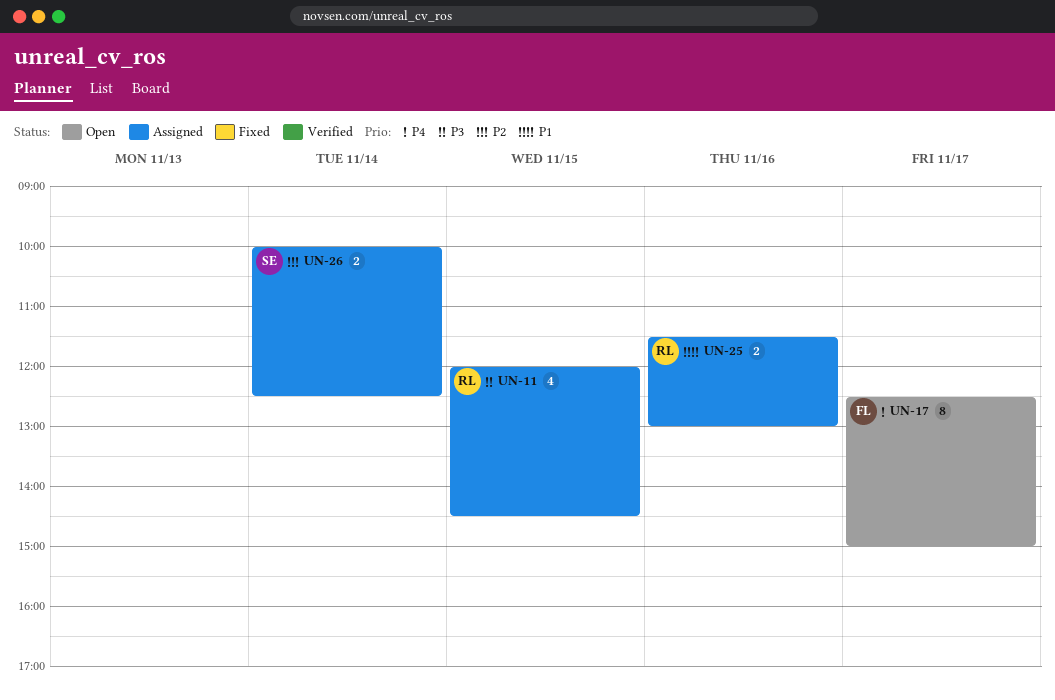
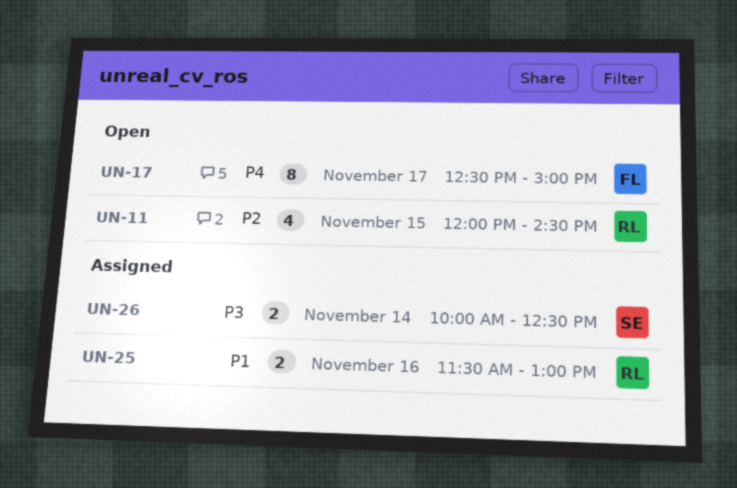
UN-11, status: Assigned -> Open
UN-11, priority: P3 -> P2
UN-26, priority: P2 -> P3

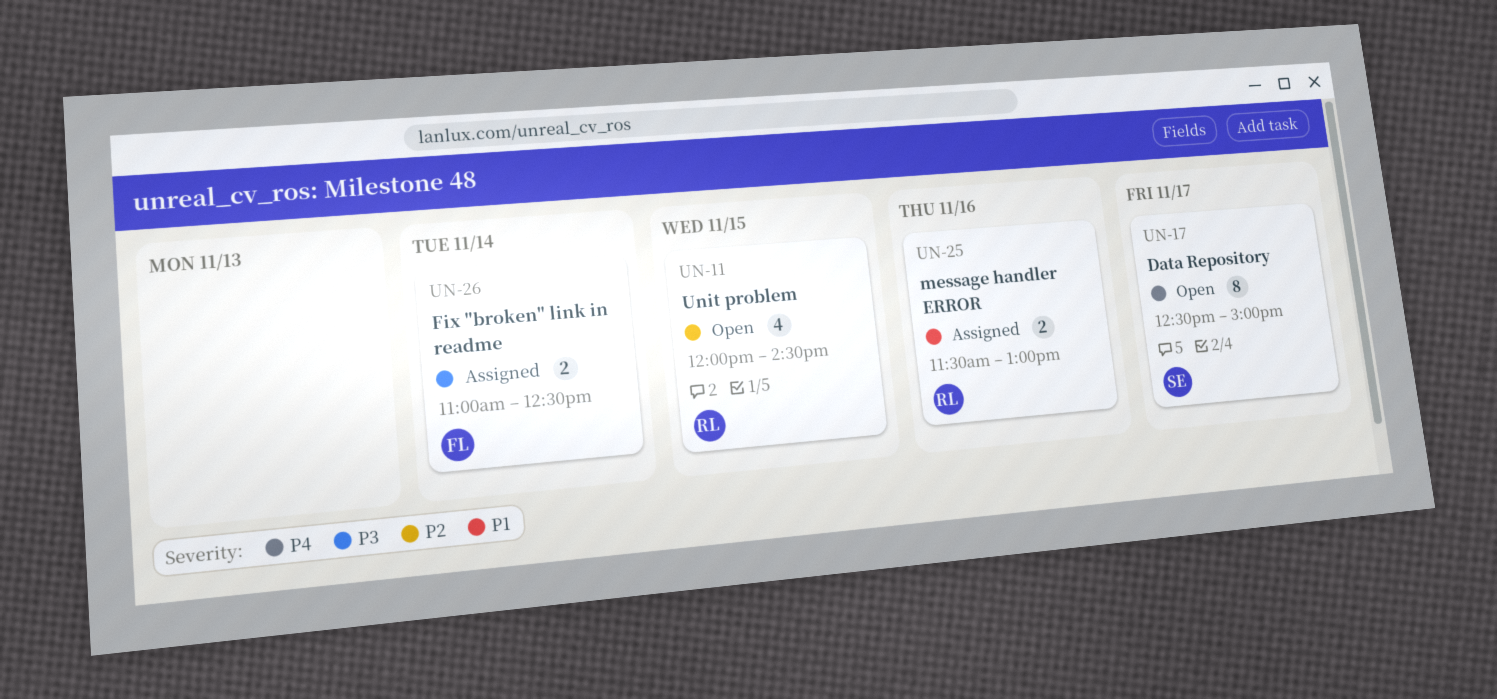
UN-17, owner: FL -> SE
UN-26, owner: SE -> FL
UN-26, begins: 10:00 -> 11:00

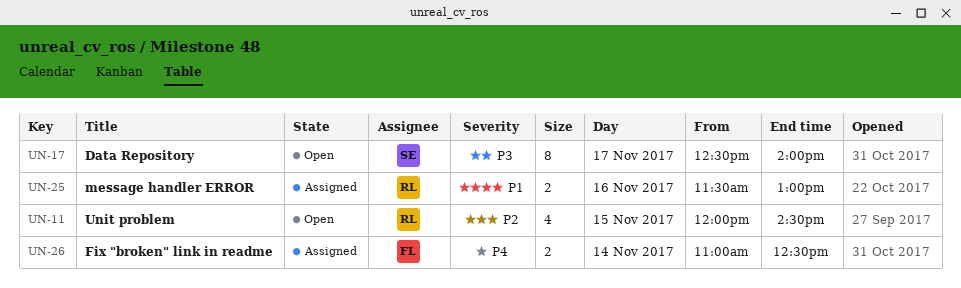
UN-17, priority: P4 -> P3
UN-17, ends: 15:00 -> 14:00
UN-26, priority: P3 -> P4

